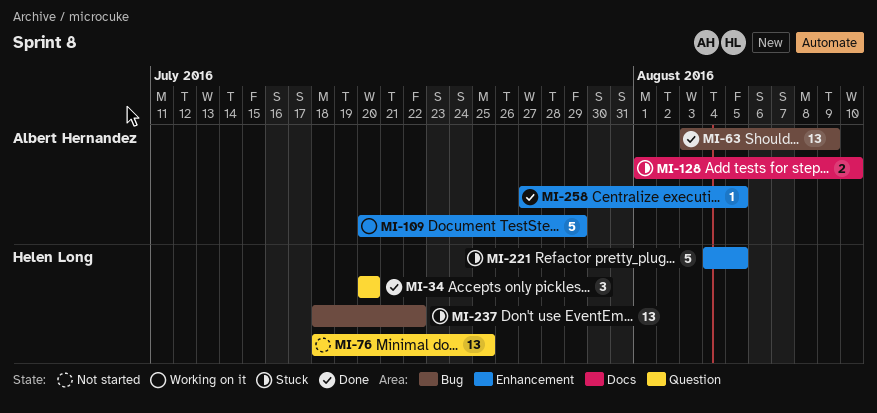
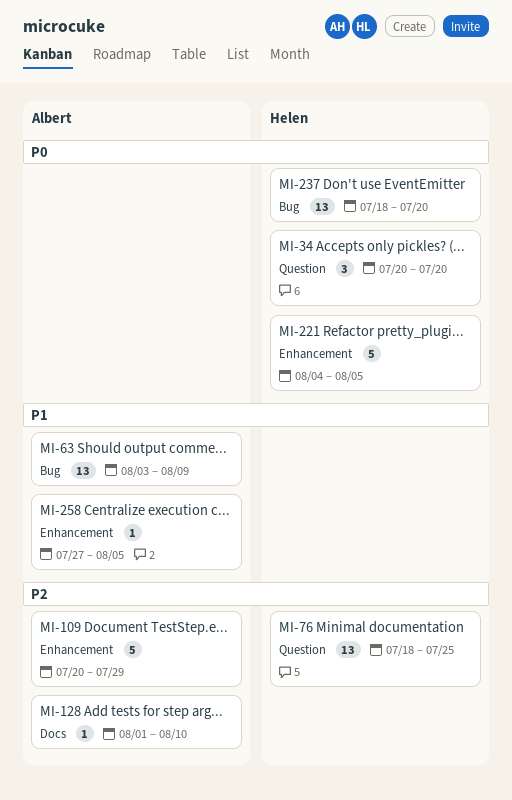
MI-128, estimate: 2 -> 1
MI-237, due: Jul 22 -> Jul 20

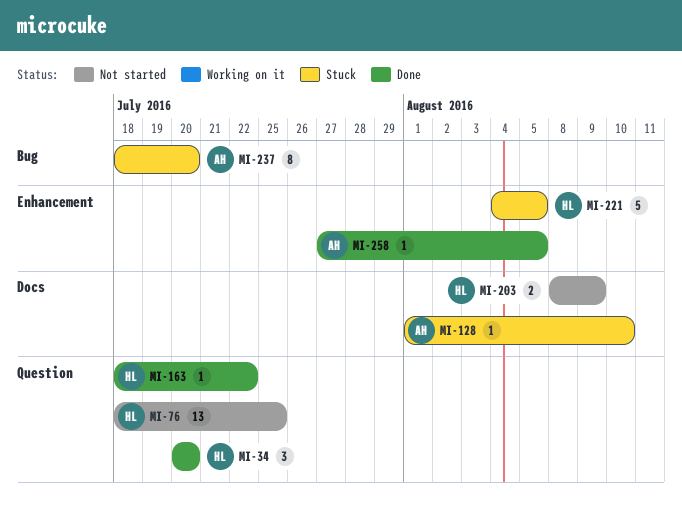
MI-63: present -> none
MI-109: present -> none
MI-163: none -> present
MI-203: none -> present
MI-237, owner: Helen -> Albert
MI-237, estimate: 13 -> 8

